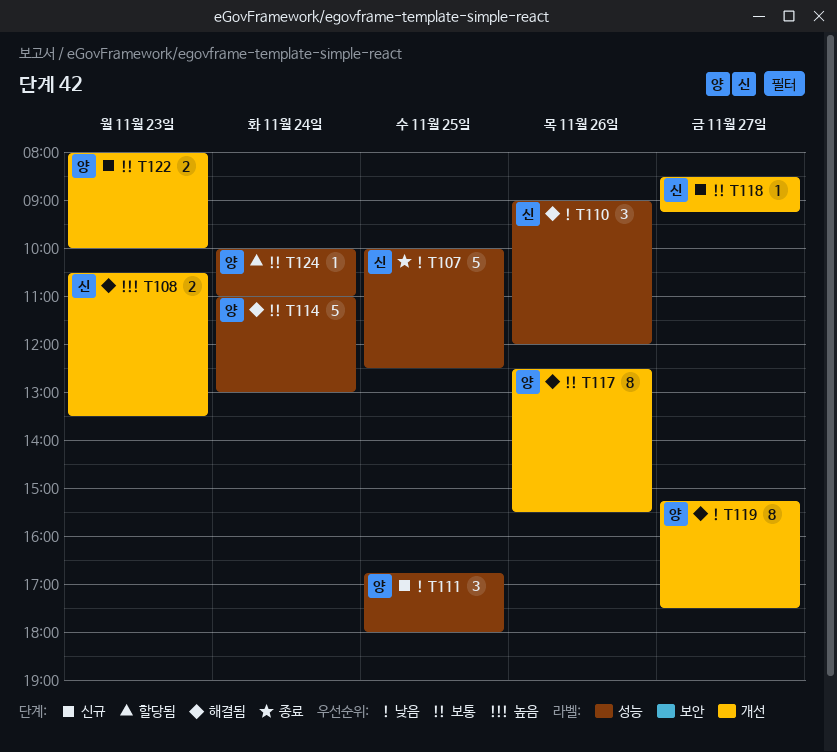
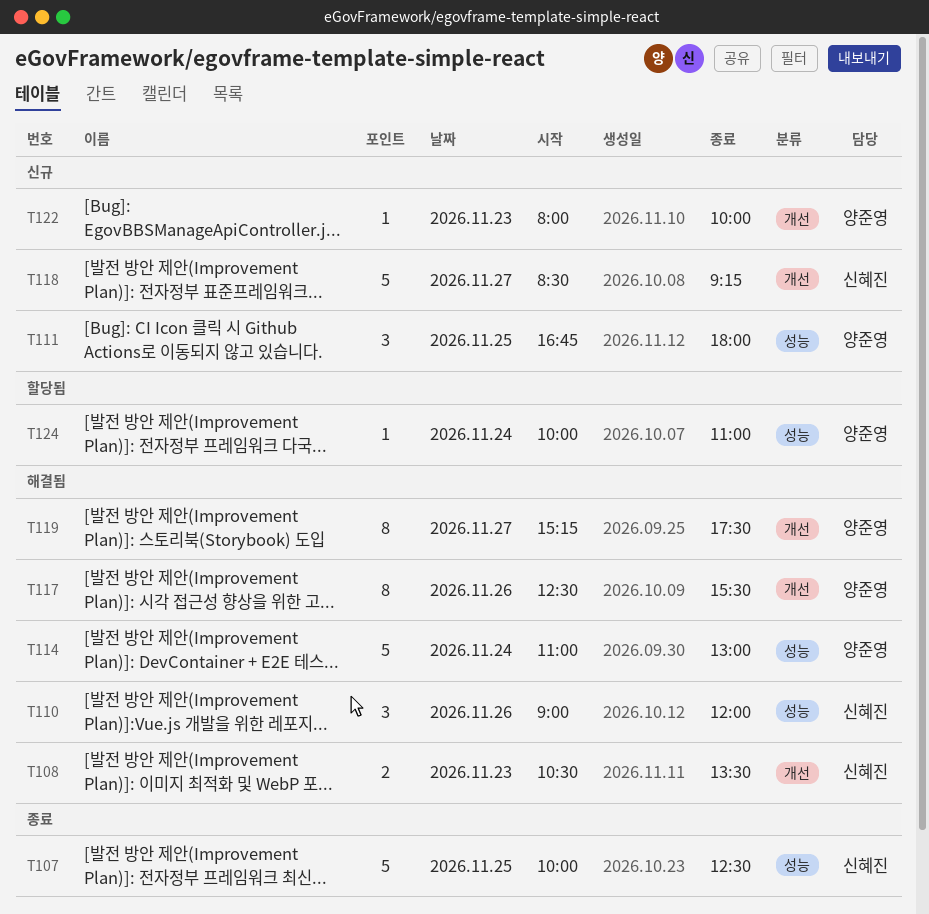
T118, estimate: 1 -> 5
T122, estimate: 2 -> 1

